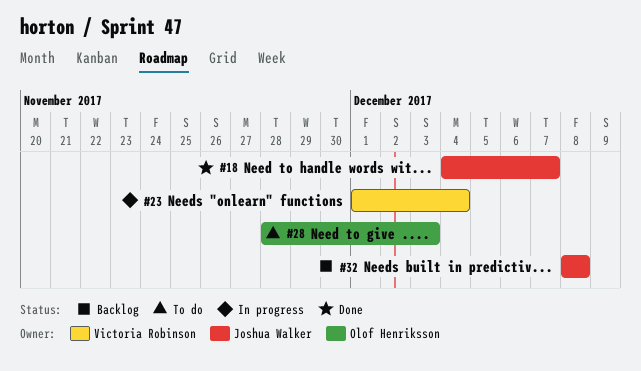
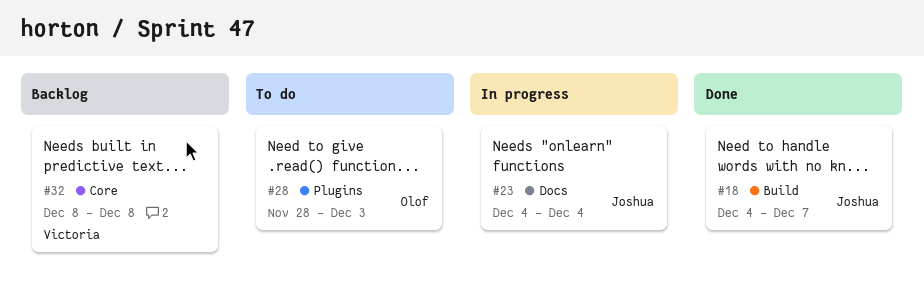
#23, owner: Victoria Robinson -> Joshua Walker
#23, start: Dec 1 -> Dec 4
#32, owner: Joshua Walker -> Victoria Robinson

